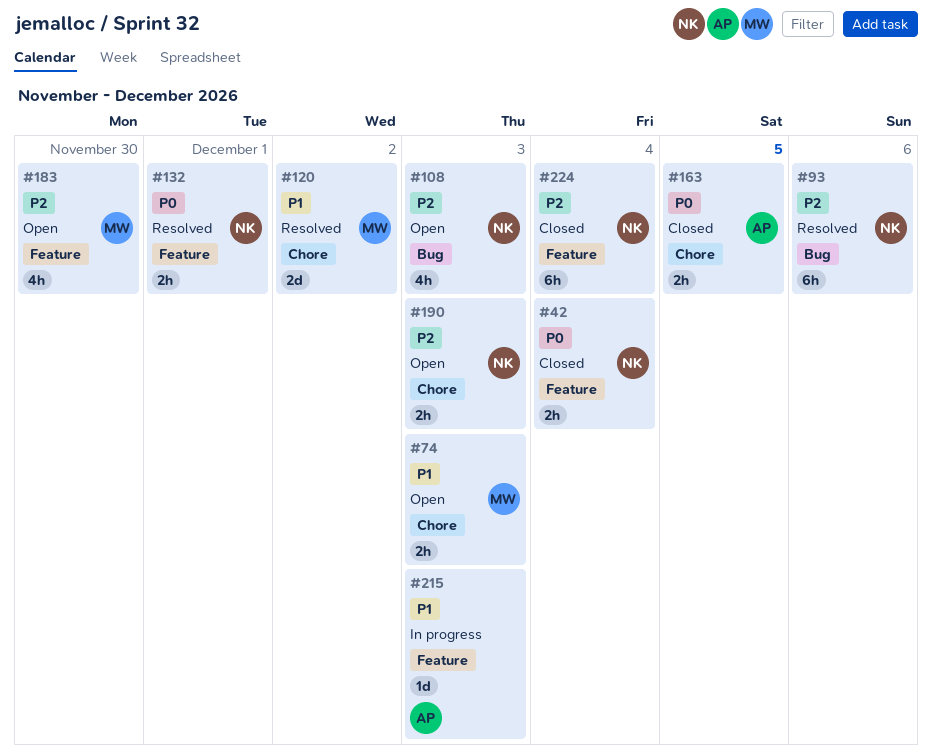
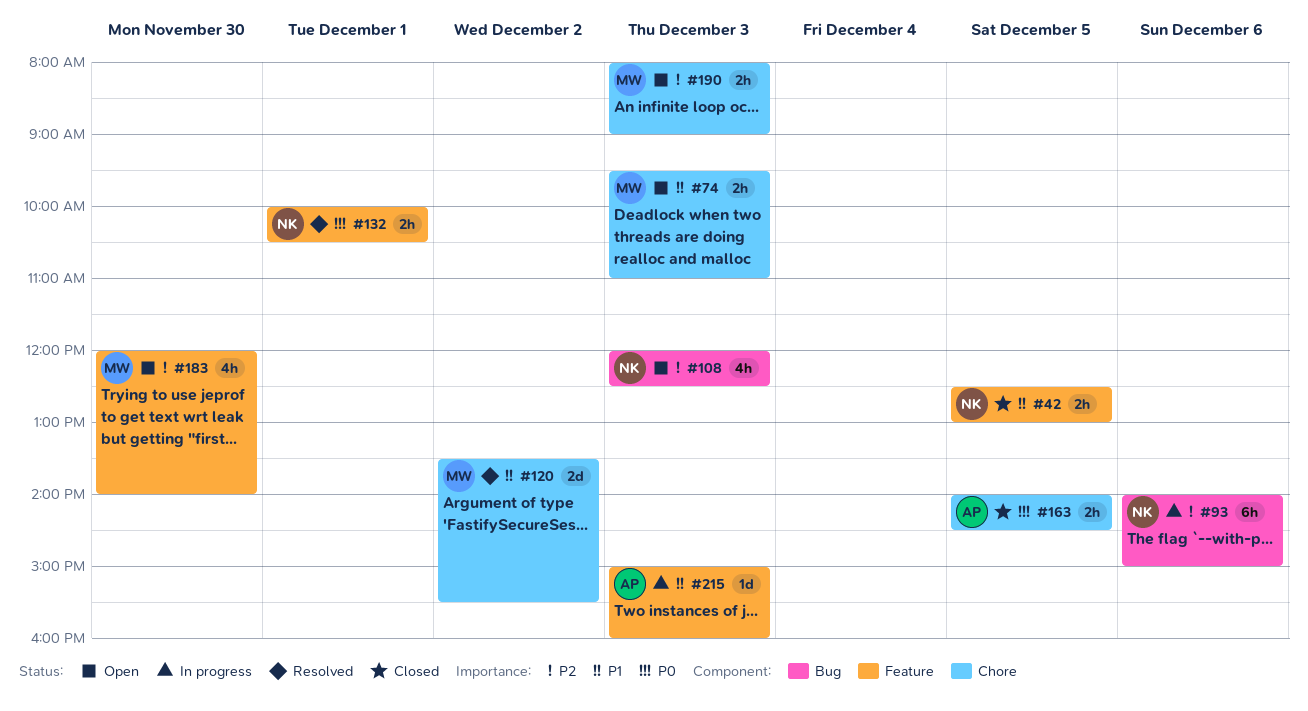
#42, priority: P0 -> P1
#42, day: Dec 4 -> Dec 5
#93, status: Resolved -> In progress
#190, owner: NK -> MW
#224: present -> none

